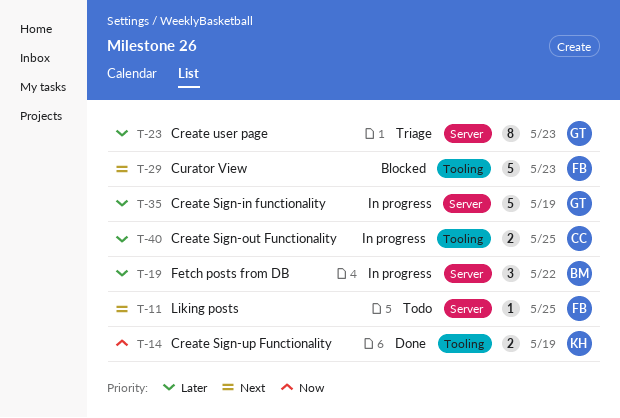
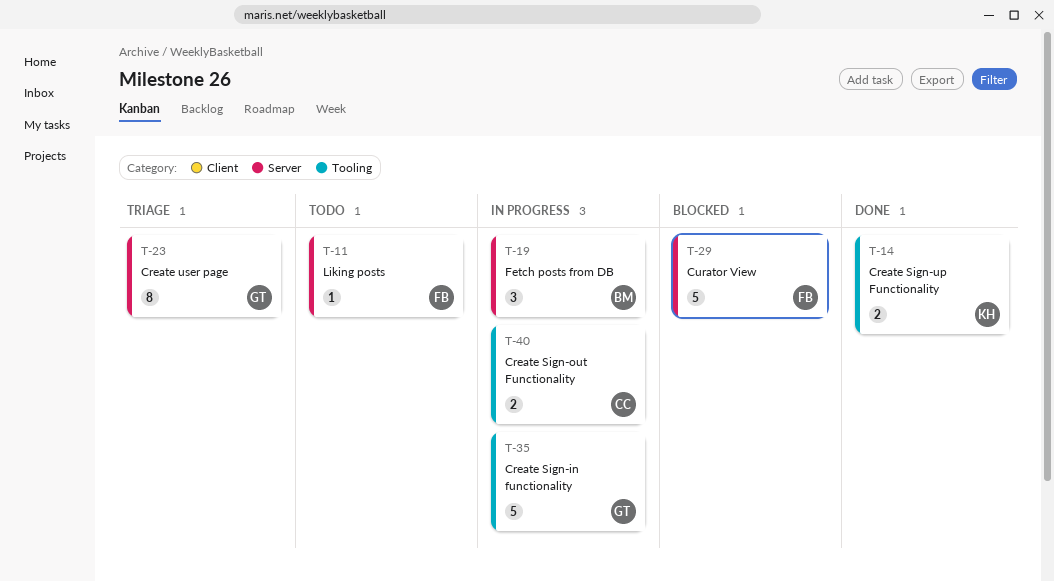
T-29, label: Tooling -> Server
T-35, label: Server -> Tooling

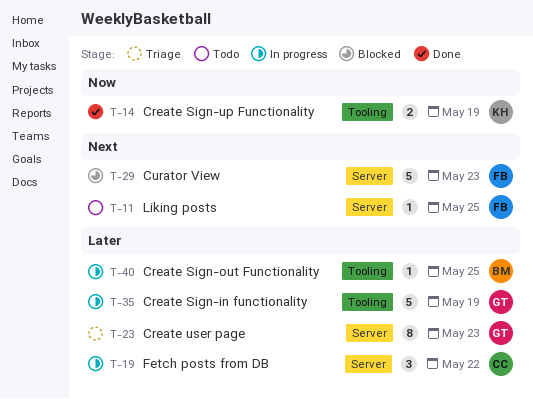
T-19, owner: BM -> CC
T-40, owner: CC -> BM
T-40, estimate: 2 -> 1

